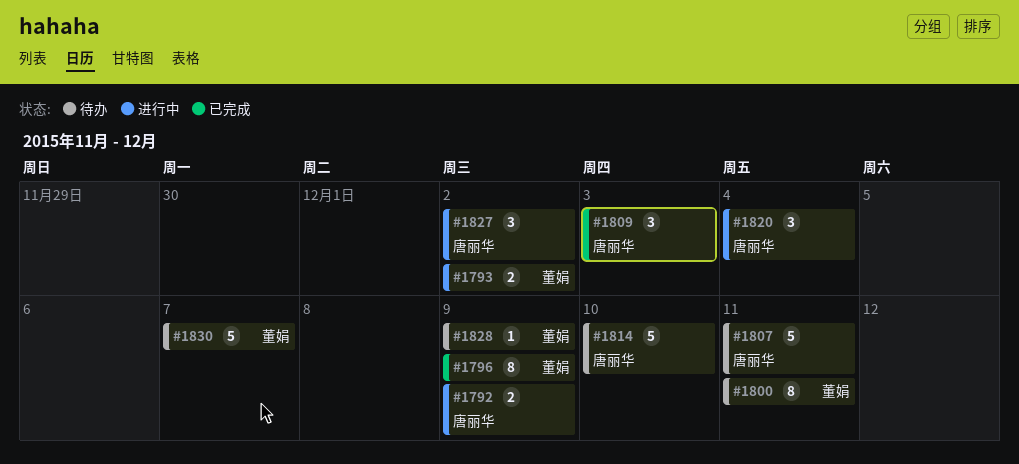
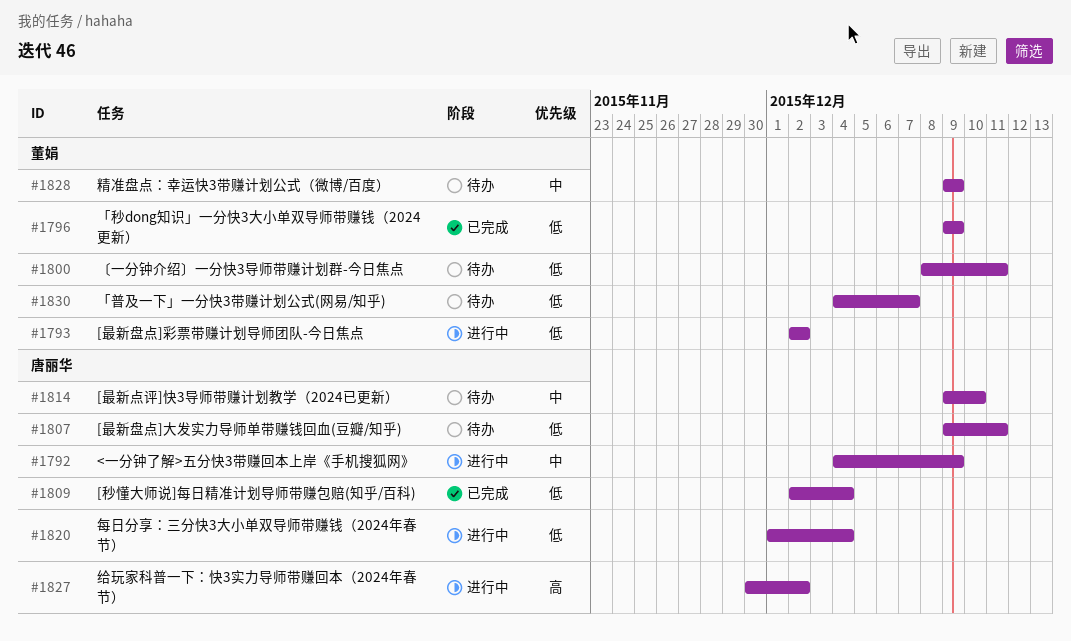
#1809, due: Dec 3 -> Dec 4

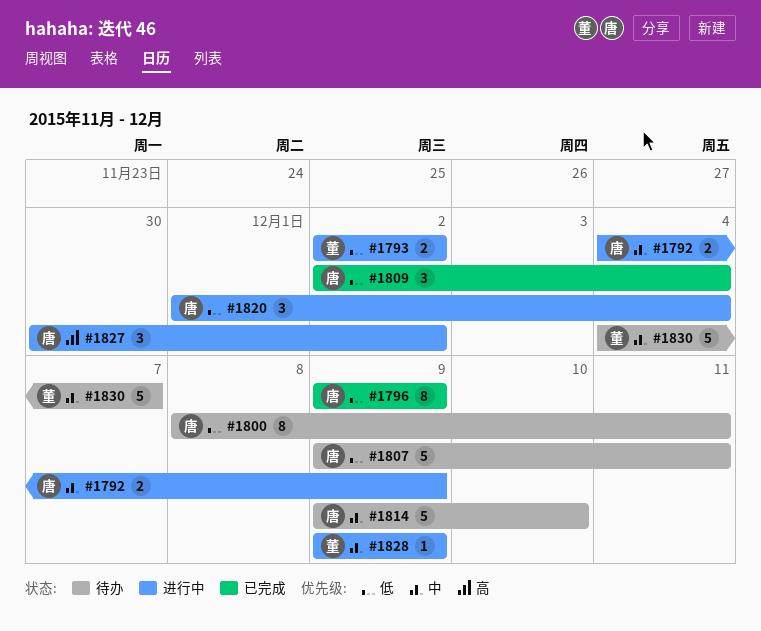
#1796, owner: 董娟 -> 唐丽华
#1800, owner: 董娟 -> 唐丽华
#1828, status: 待办 -> 进行中
#1830, priority: 低 -> 中

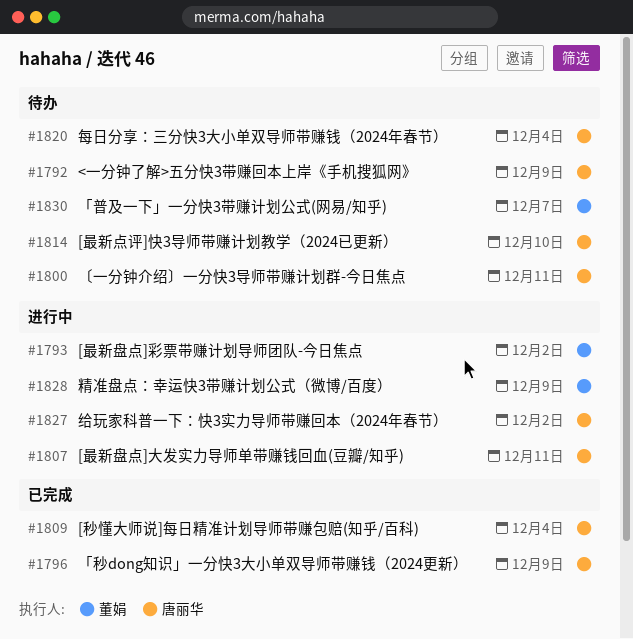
#1792, status: 进行中 -> 待办
#1807, status: 待办 -> 进行中
#1820, status: 进行中 -> 待办

